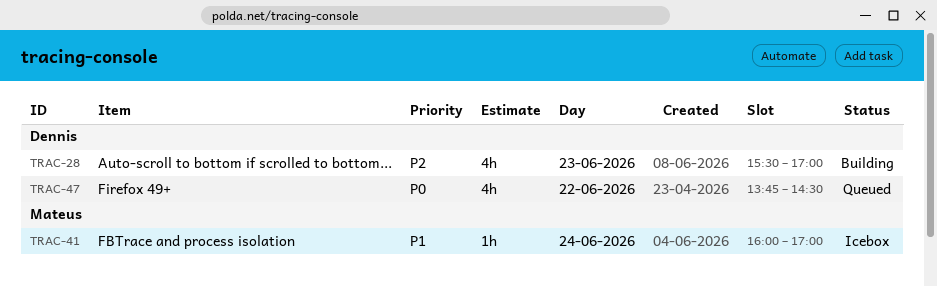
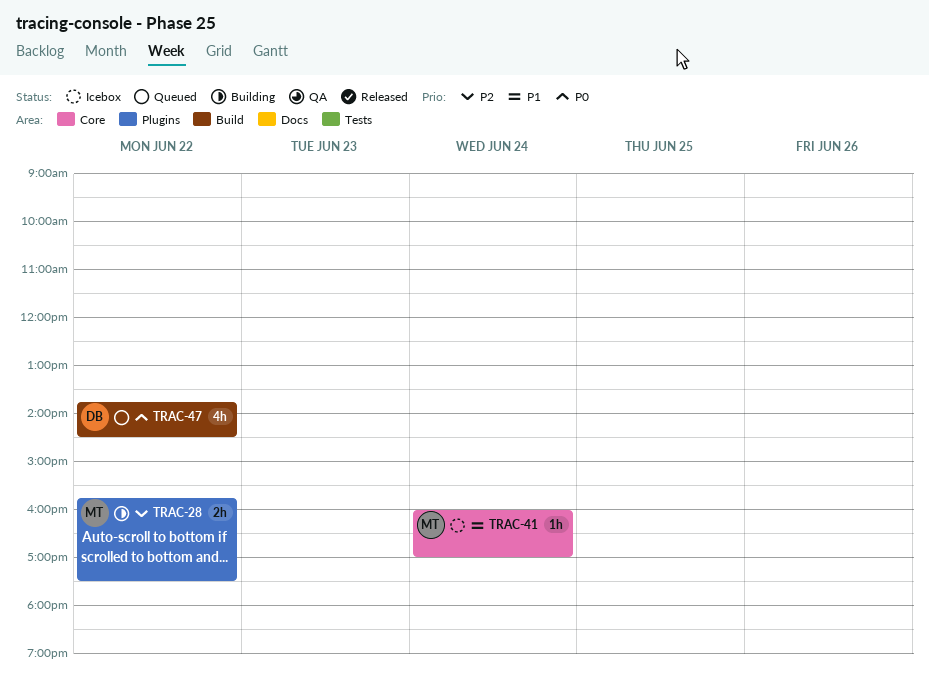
TRAC-28, owner: Dennis -> Mateus
TRAC-28, estimate: 4h -> 2h
TRAC-28, day: Jun 23 -> Jun 22
TRAC-28, begins: 15:30 -> 15:45
TRAC-28, ends: 17:00 -> 17:30

